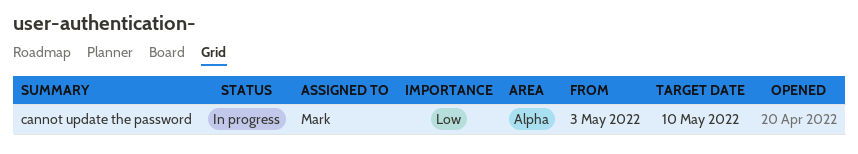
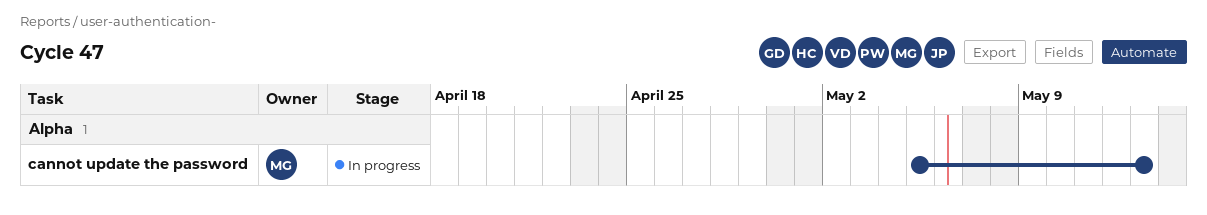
cannot update the password, start: May 3 -> May 5
cannot update the password, due: May 10 -> May 13

